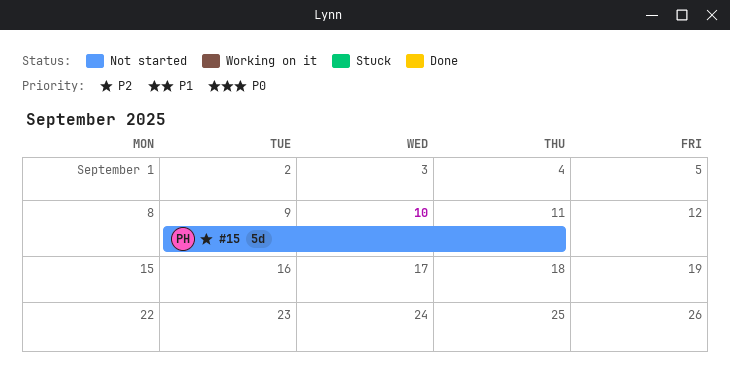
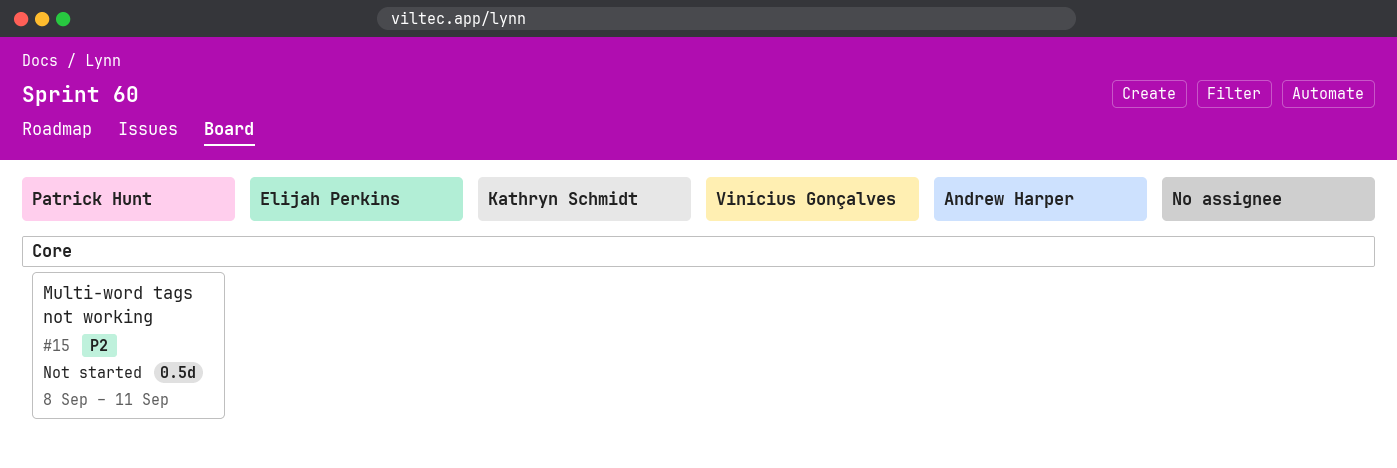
#15, estimate: 5d -> 0.5d
#15, start: Sep 9 -> Sep 8

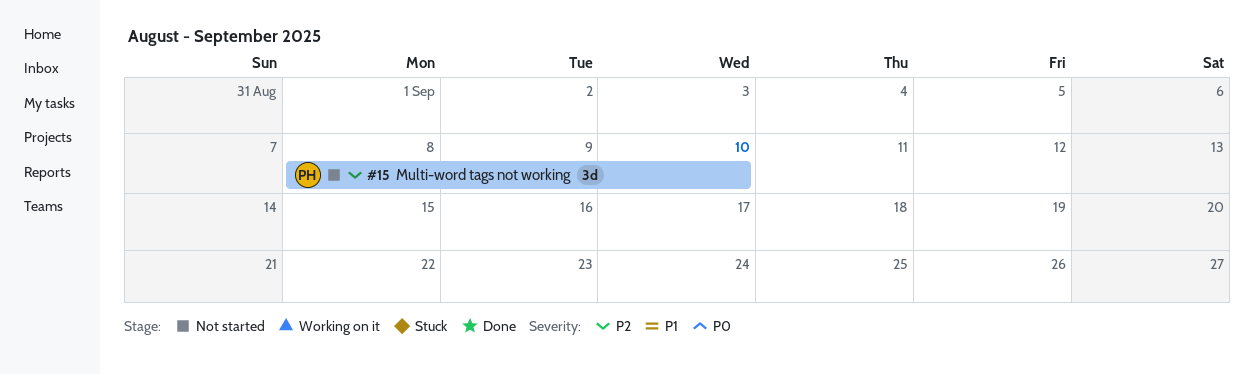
#15, estimate: 0.5d -> 3d
#15, due: Sep 11 -> Sep 10

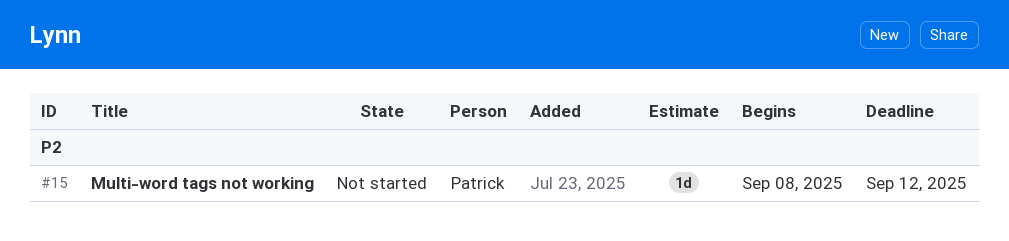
#15, estimate: 3d -> 1d
#15, due: Sep 10 -> Sep 12

